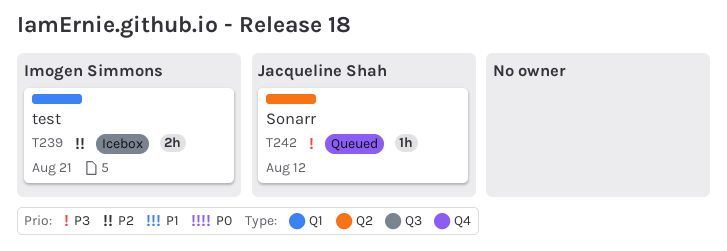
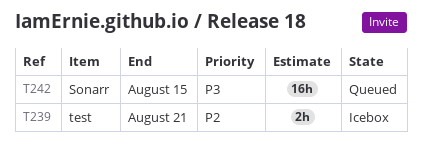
T242, estimate: 1h -> 16h
T242, due: Aug 12 -> Aug 15

